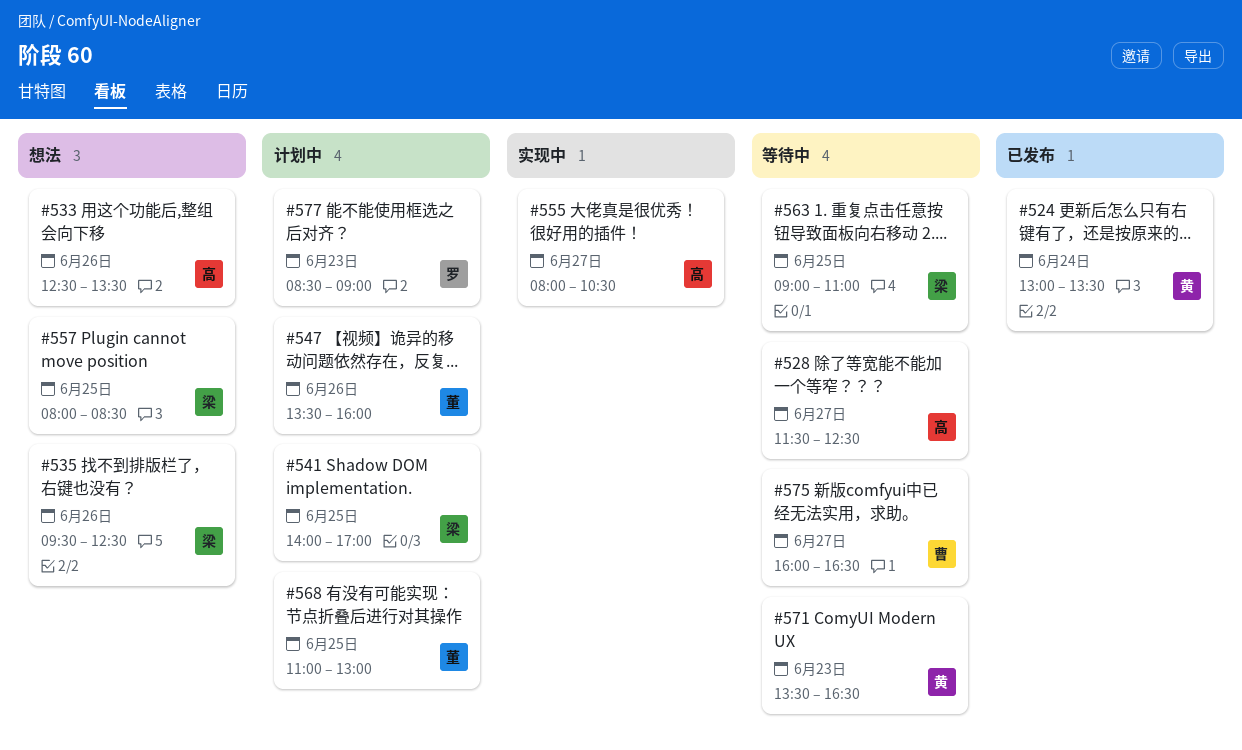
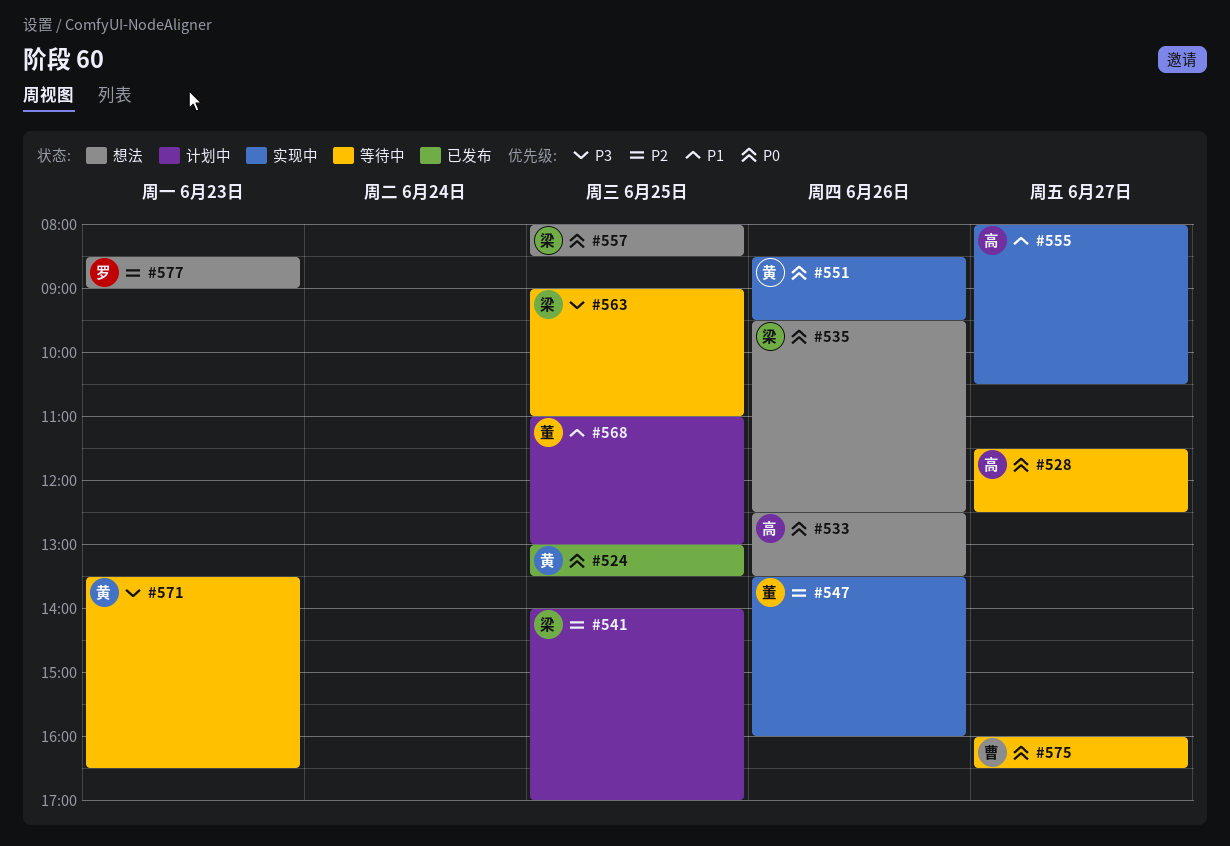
#524, day: Jun 24 -> Jun 25
#547, status: 计划中 -> 实现中
#551: none -> present
#577, status: 计划中 -> 想法

